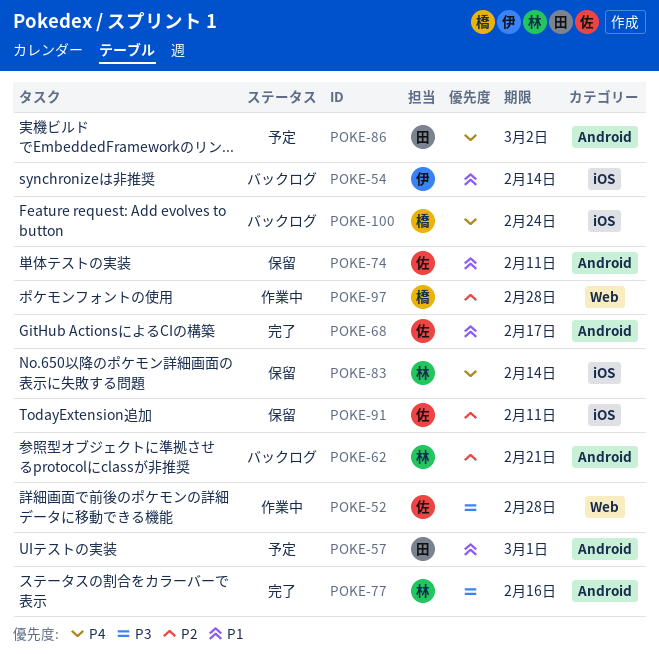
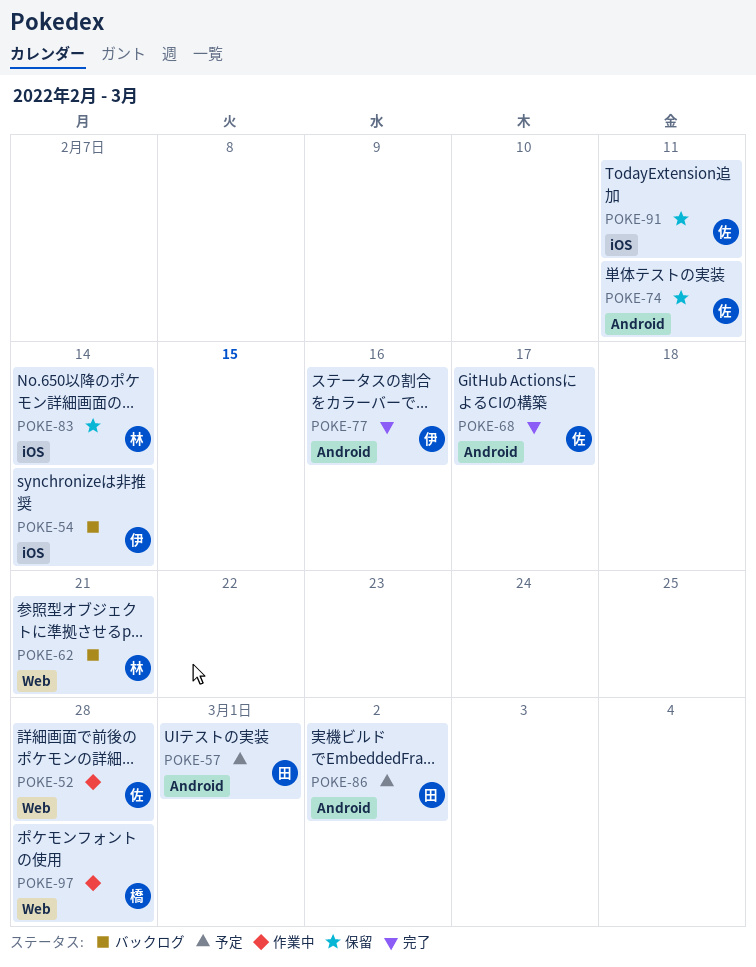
POKE-62, label: Android -> Web
POKE-77, owner: 林 -> 伊
POKE-100: present -> none

